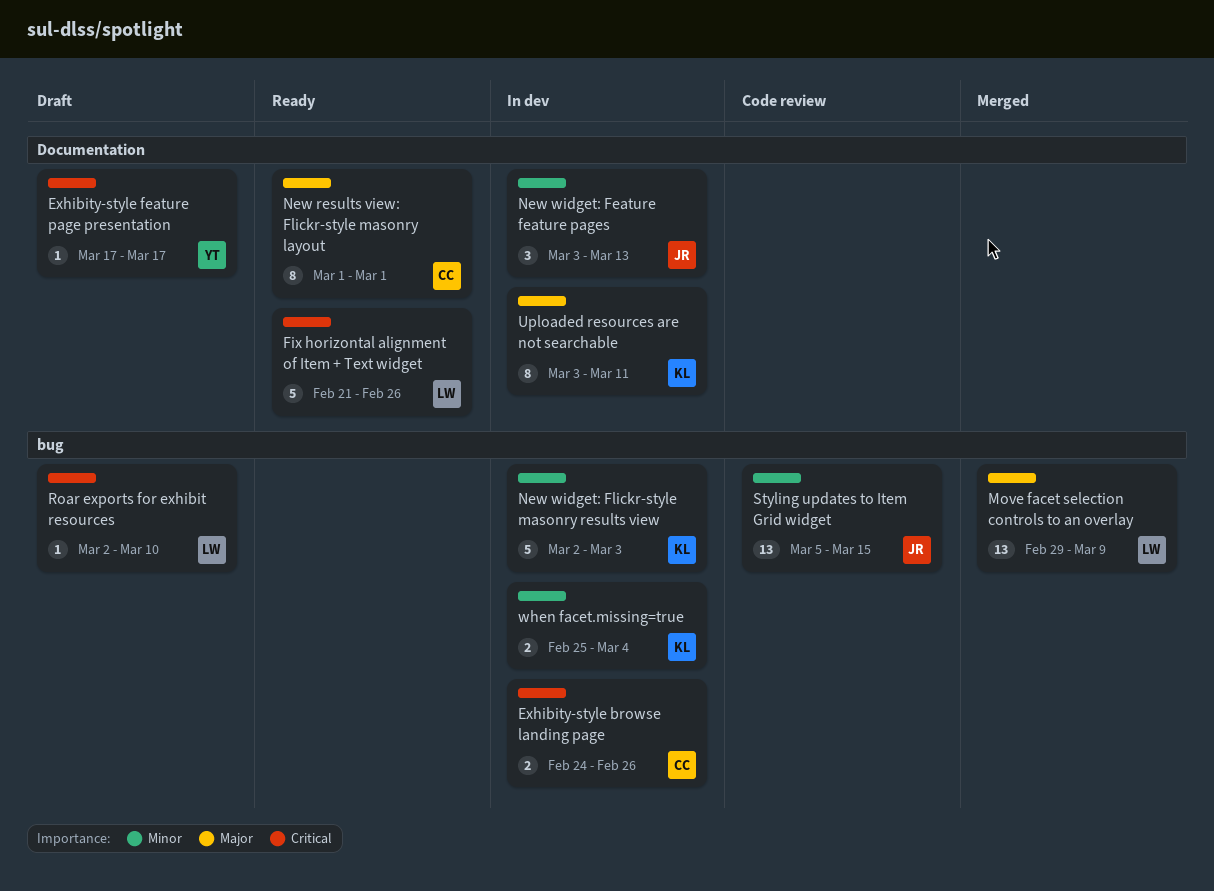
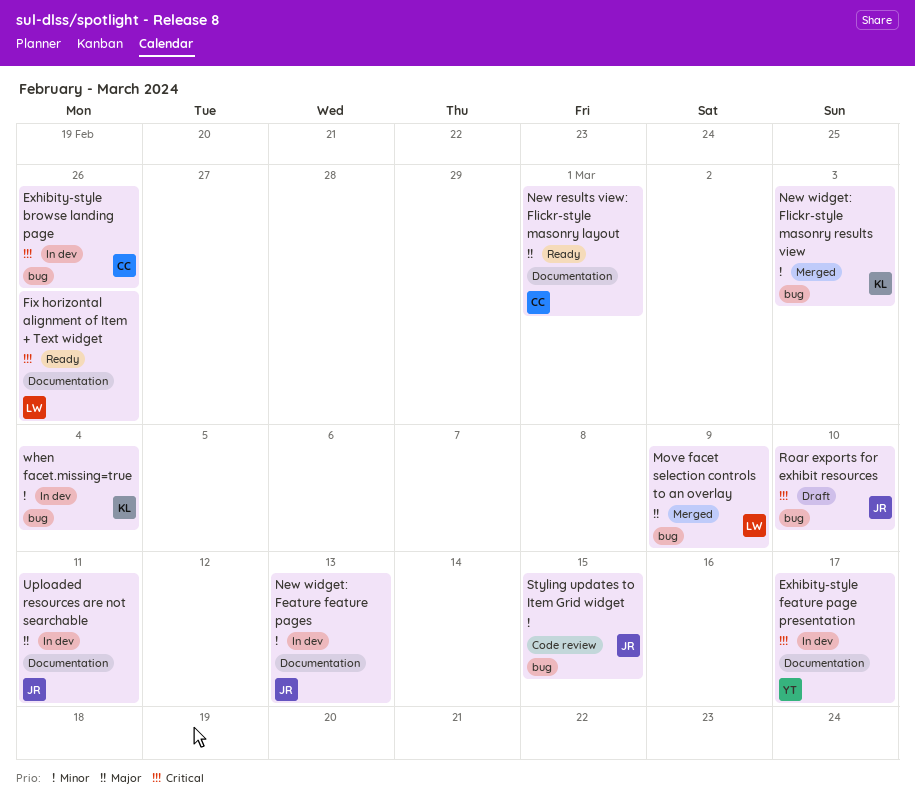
Exhibity-style feature page presentation, status: Draft -> In dev
New widget: Flickr-style masonry results view, status: In dev -> Merged
Roar exports for exhibit resources, owner: LW -> JR
Uploaded resources are not searchable, owner: KL -> JR

